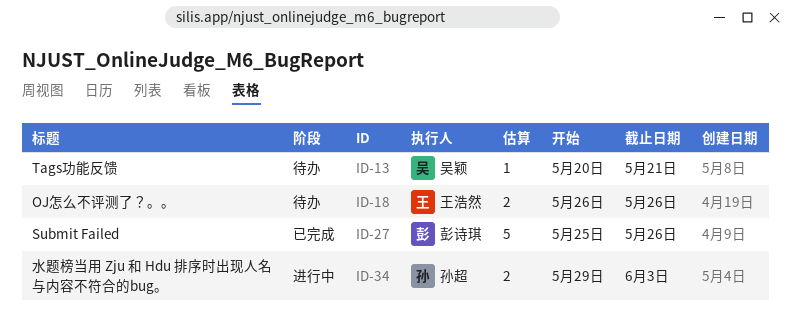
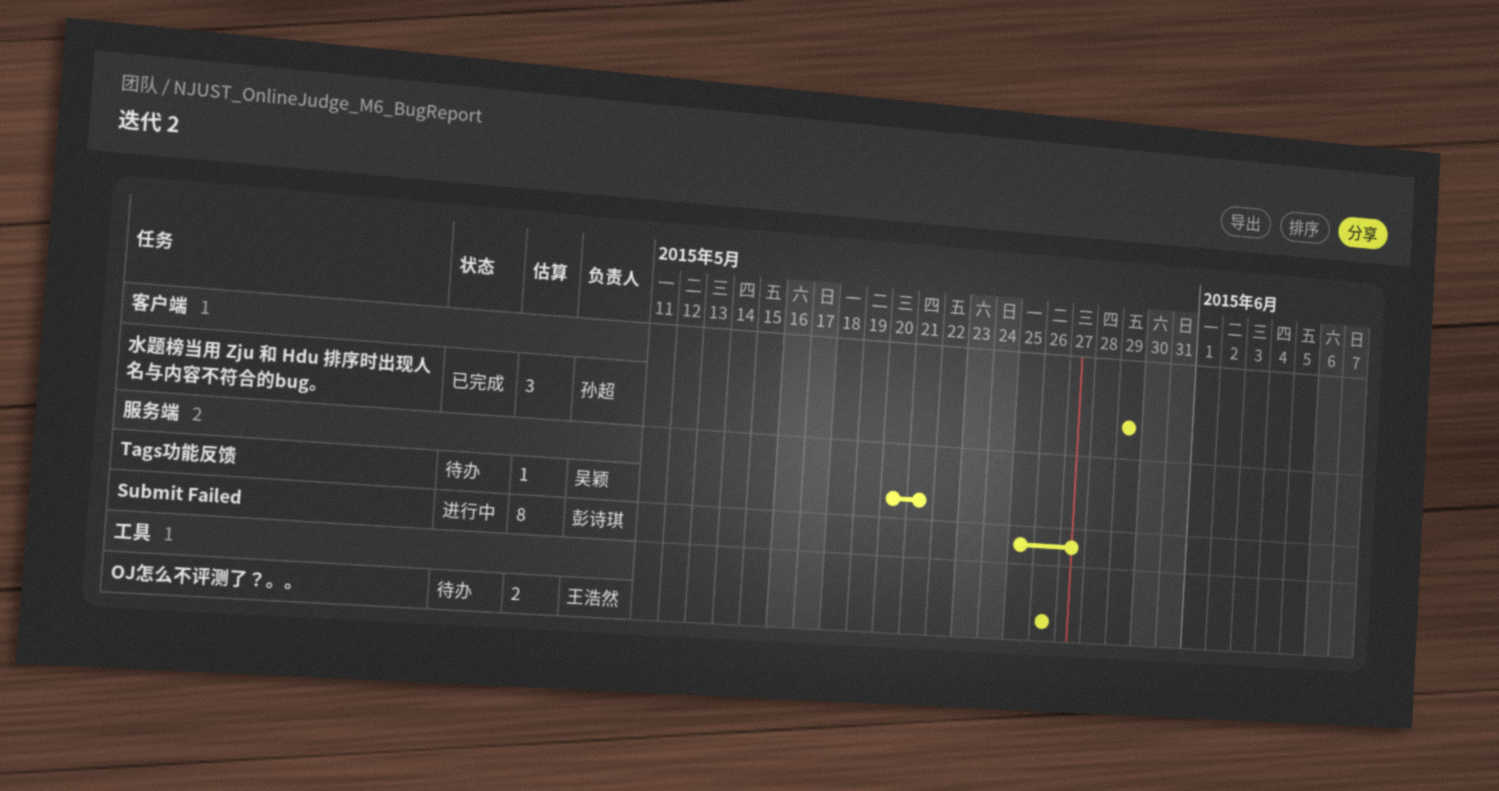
Submit Failed, status: 已完成 -> 进行中
Submit Failed, estimate: 5 -> 8
Submit Failed, due: May 26 -> May 27
水题榜当用 Zju 和 Hdu 排序时出现人名与内容不符合的bug。, status: 进行中 -> 已完成
水题榜当用 Zju 和 Hdu 排序时出现人名与内容不符合的bug。, estimate: 2 -> 3
水题榜当用 Zju 和 Hdu 排序时出现人名与内容不符合的bug。, due: Jun 3 -> May 29

